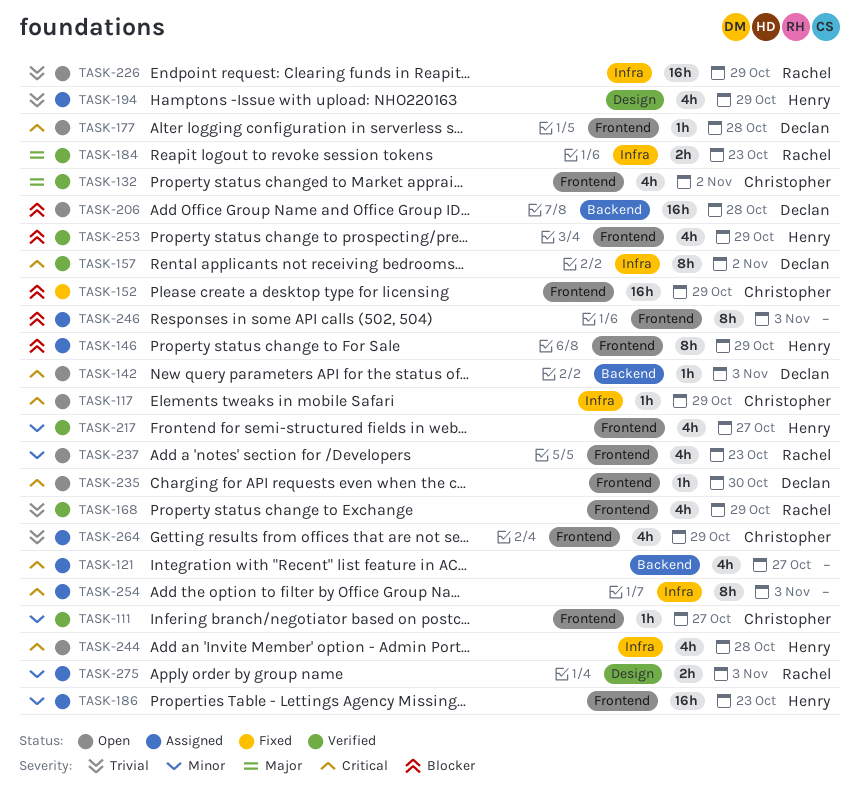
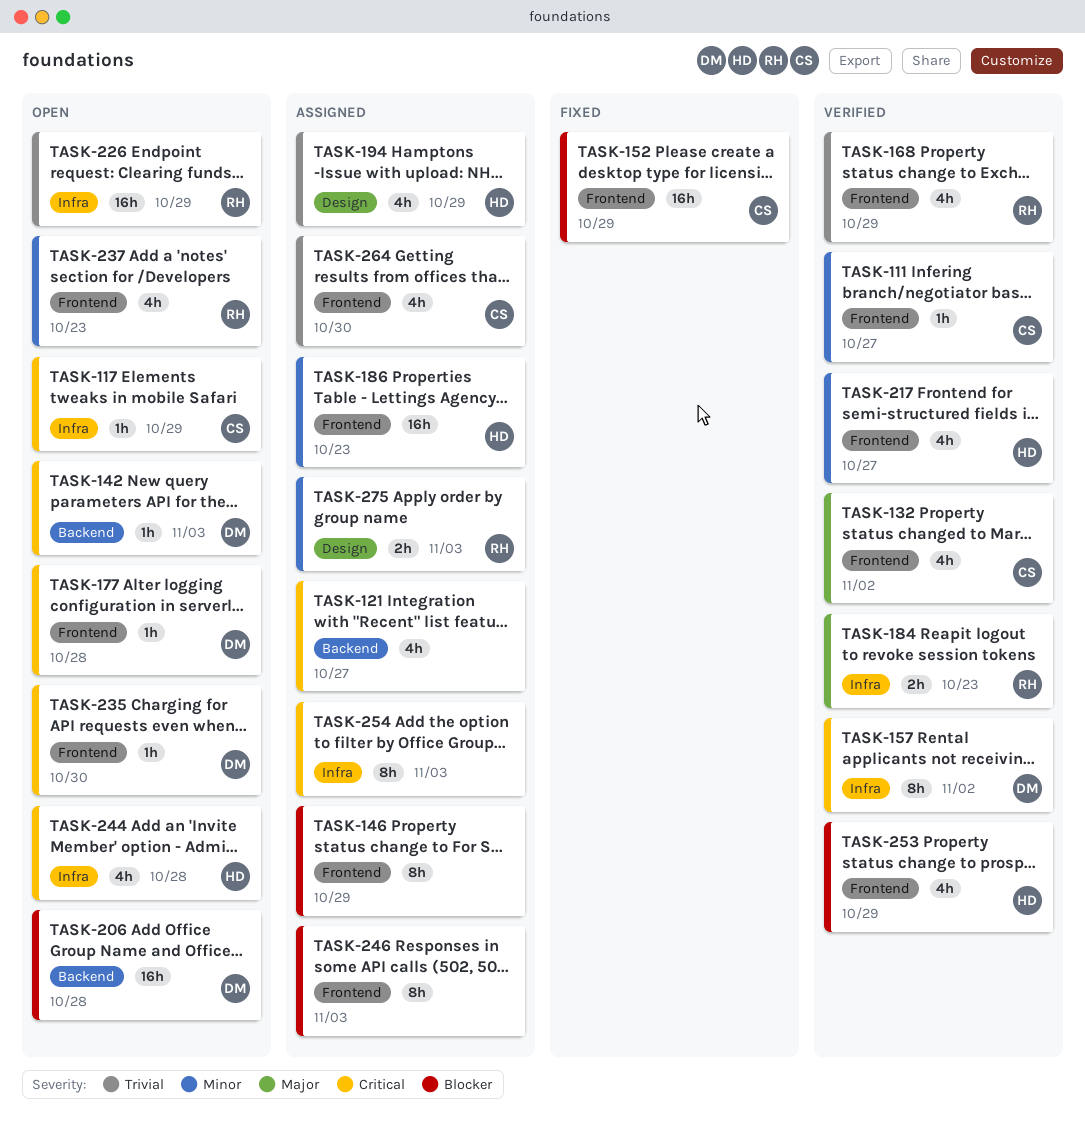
TASK-146, owner: Henry -> none
TASK-264, due: Oct 29 -> Oct 30

